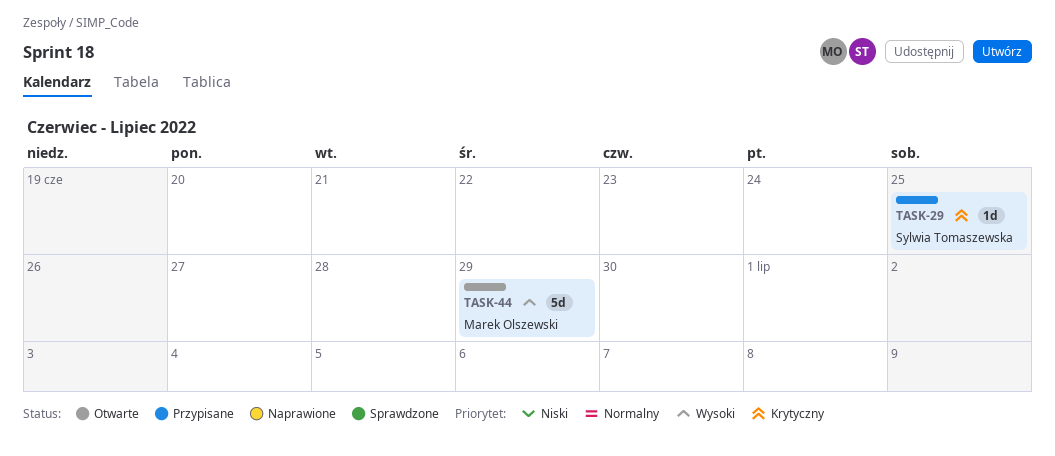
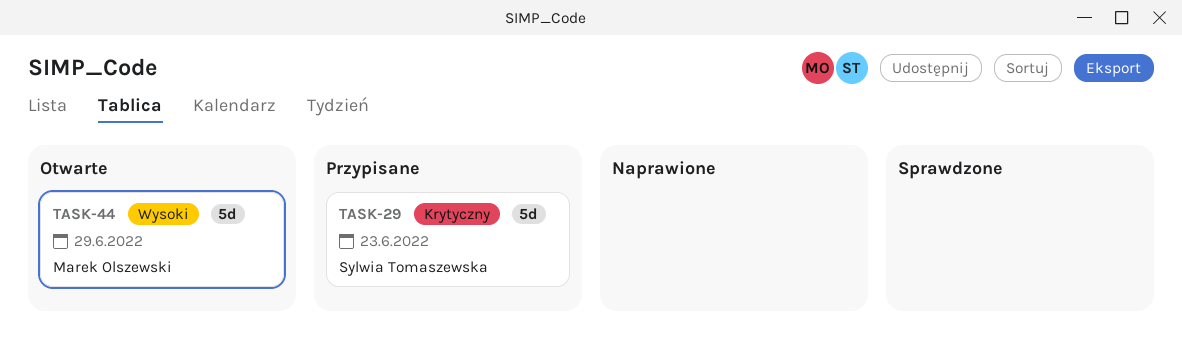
TASK-29, estimate: 1d -> 5d
TASK-29, due: Jun 25 -> Jun 23

